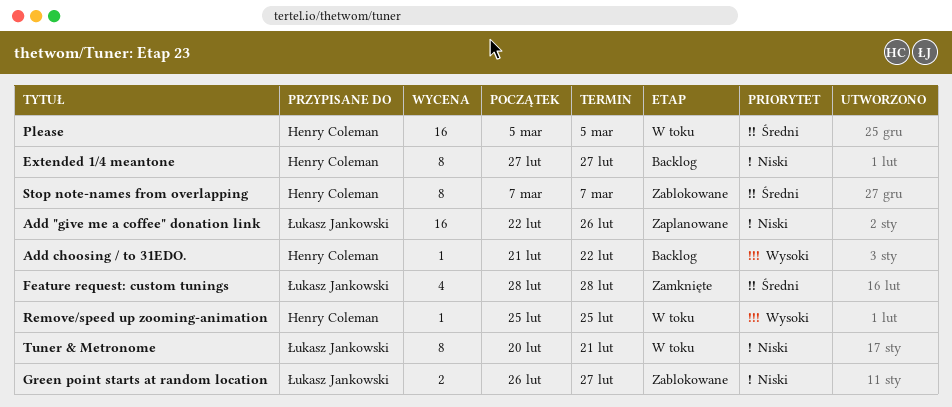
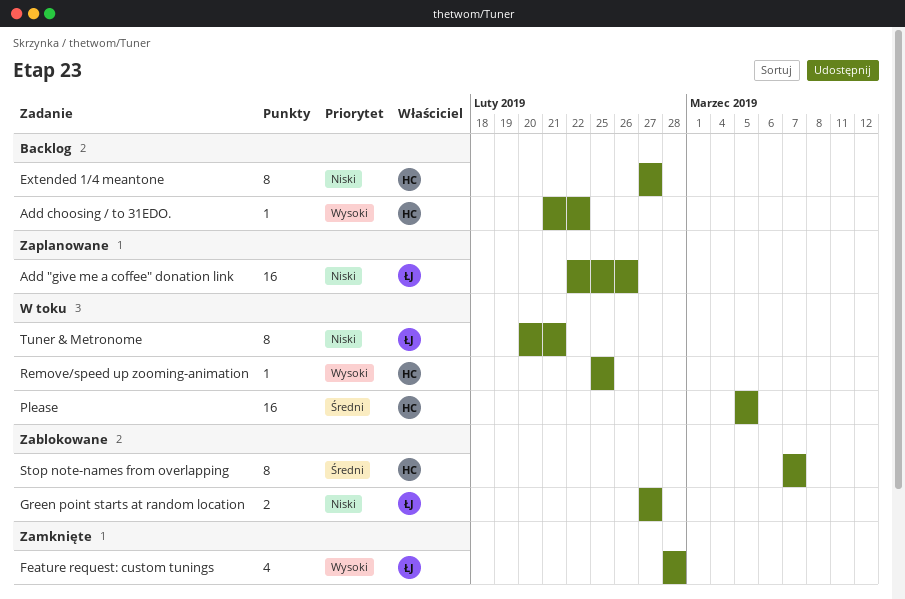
Feature request: custom tunings, priority: Średni -> Wysoki
Green point starts at random location, start: Feb 26 -> Feb 27

